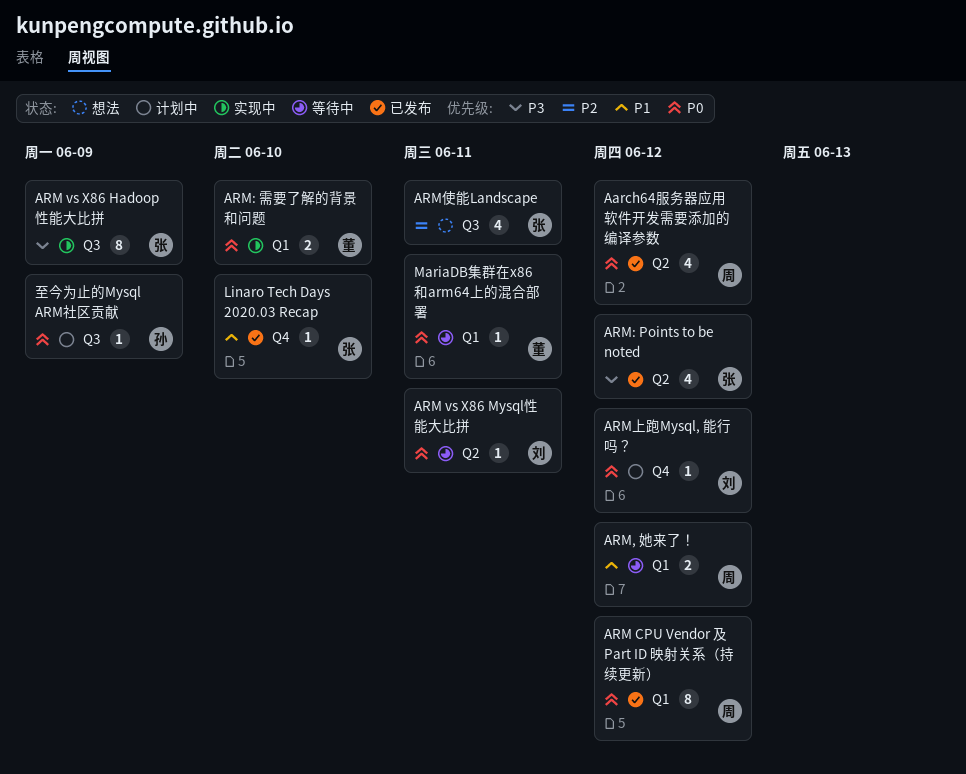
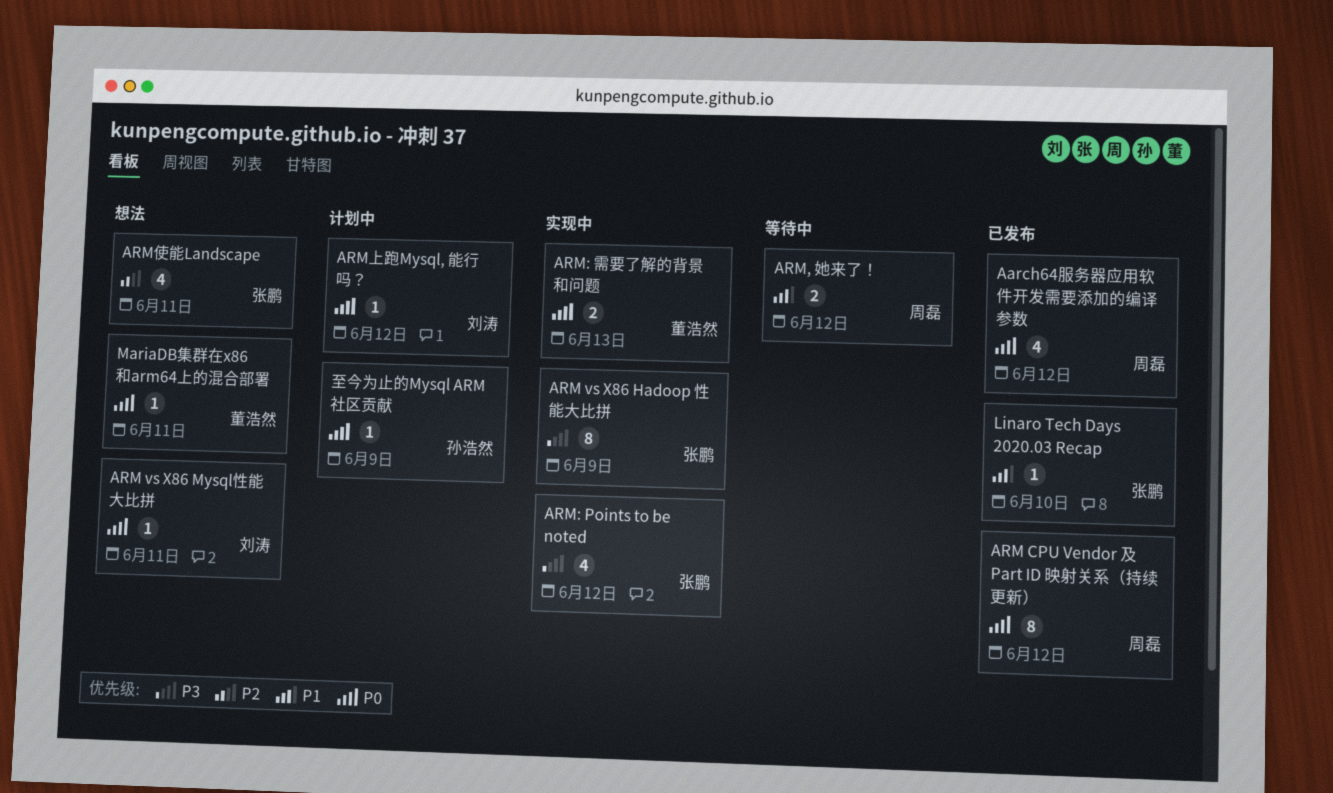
ARM vs X86 Mysql性能大比拼, status: 等待中 -> 想法
ARM: Points to be noted, status: 已发布 -> 实现中
ARM: 需要了解的背景和问题, due: Jun 10 -> Jun 13
MariaDB集群在x86和arm64上的混合部署, status: 等待中 -> 想法

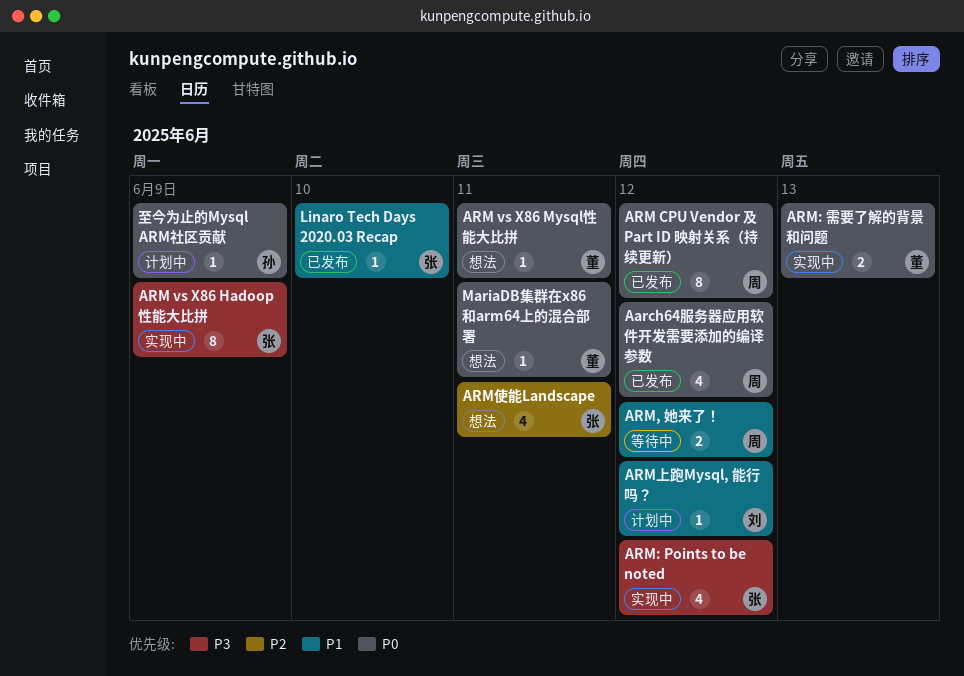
ARM vs X86 Mysql性能大比拼, owner: 刘涛 -> 董浩然
ARM上跑Mysql, 能行吗？, priority: P0 -> P1

